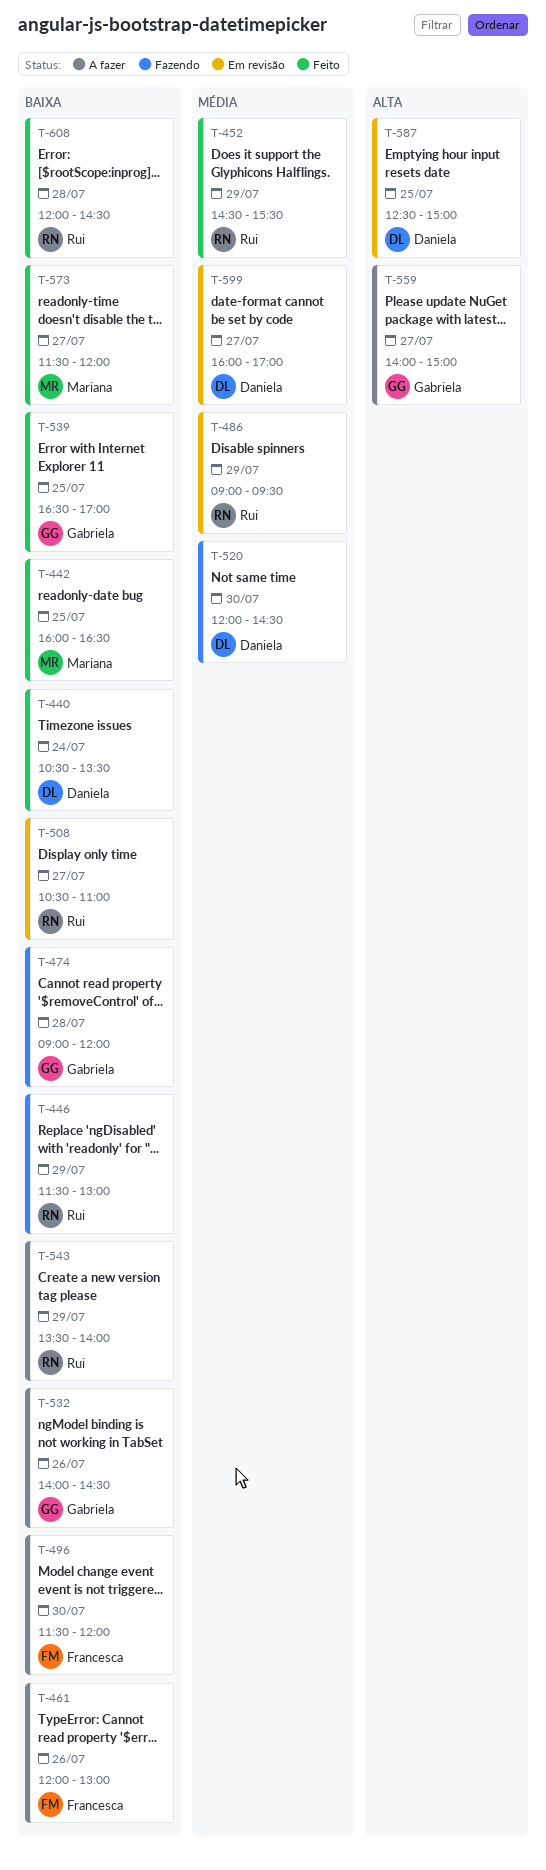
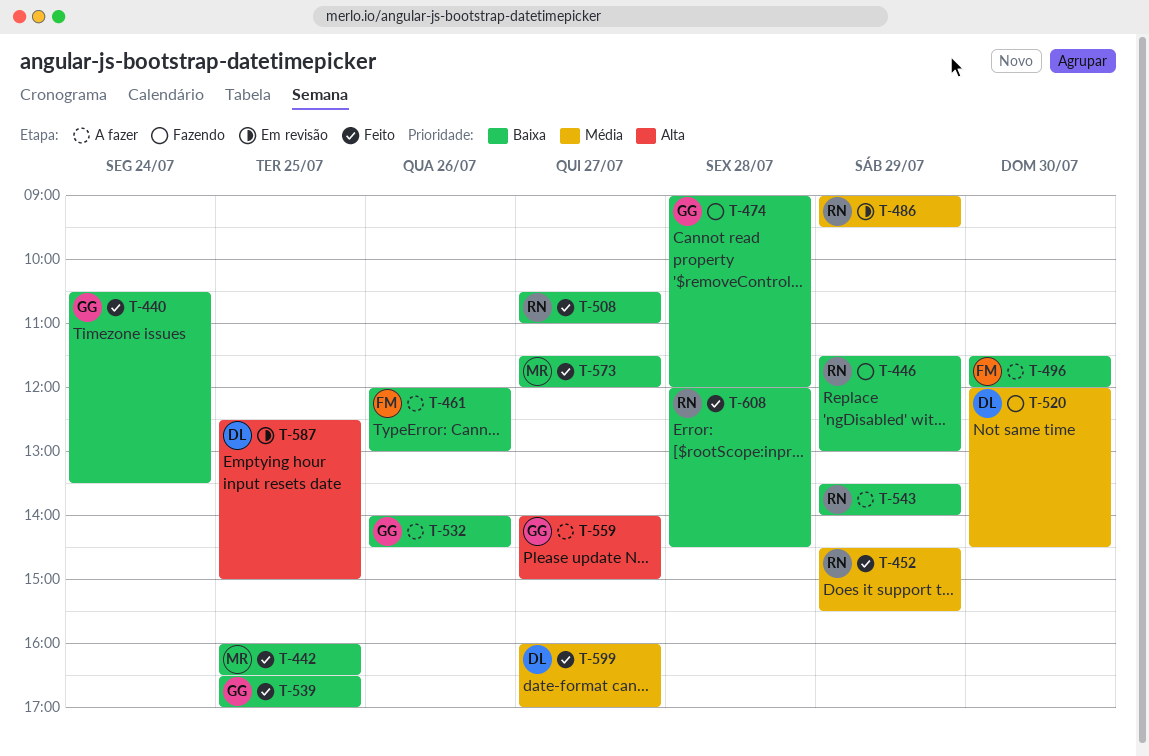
T-440, owner: Daniela -> Gabriela
T-508, status: Em revisão -> Feito
T-599, status: Em revisão -> Feito

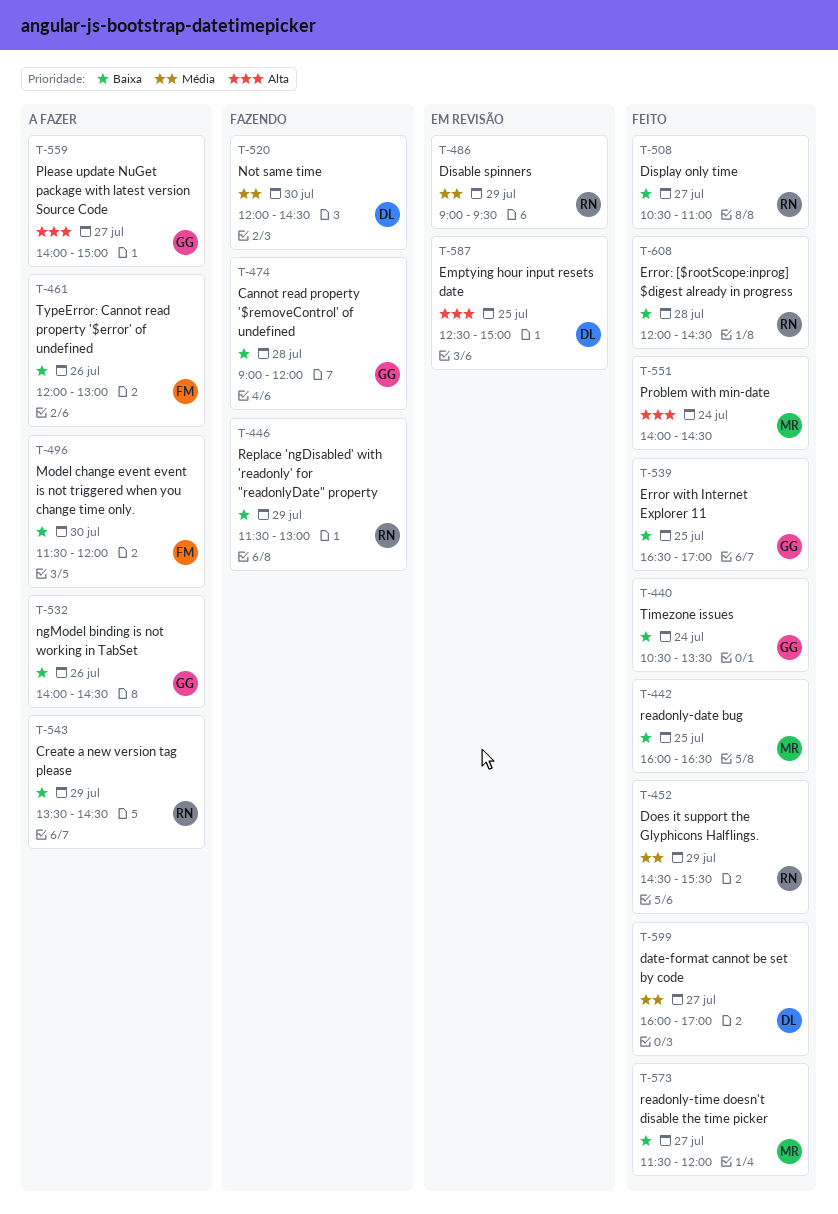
T-543, ends: 14:00 -> 14:30
T-551: none -> present

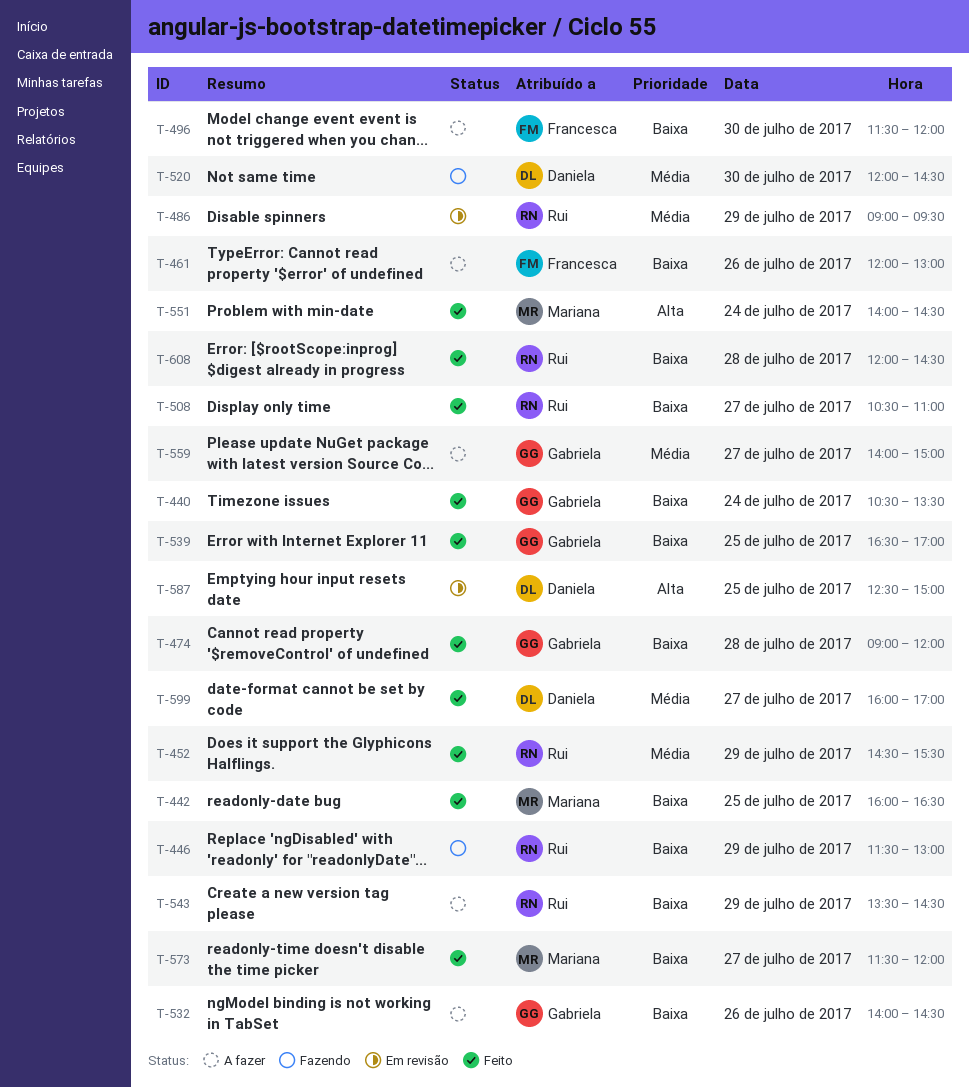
T-474, status: Fazendo -> Feito
T-559, priority: Alta -> Média

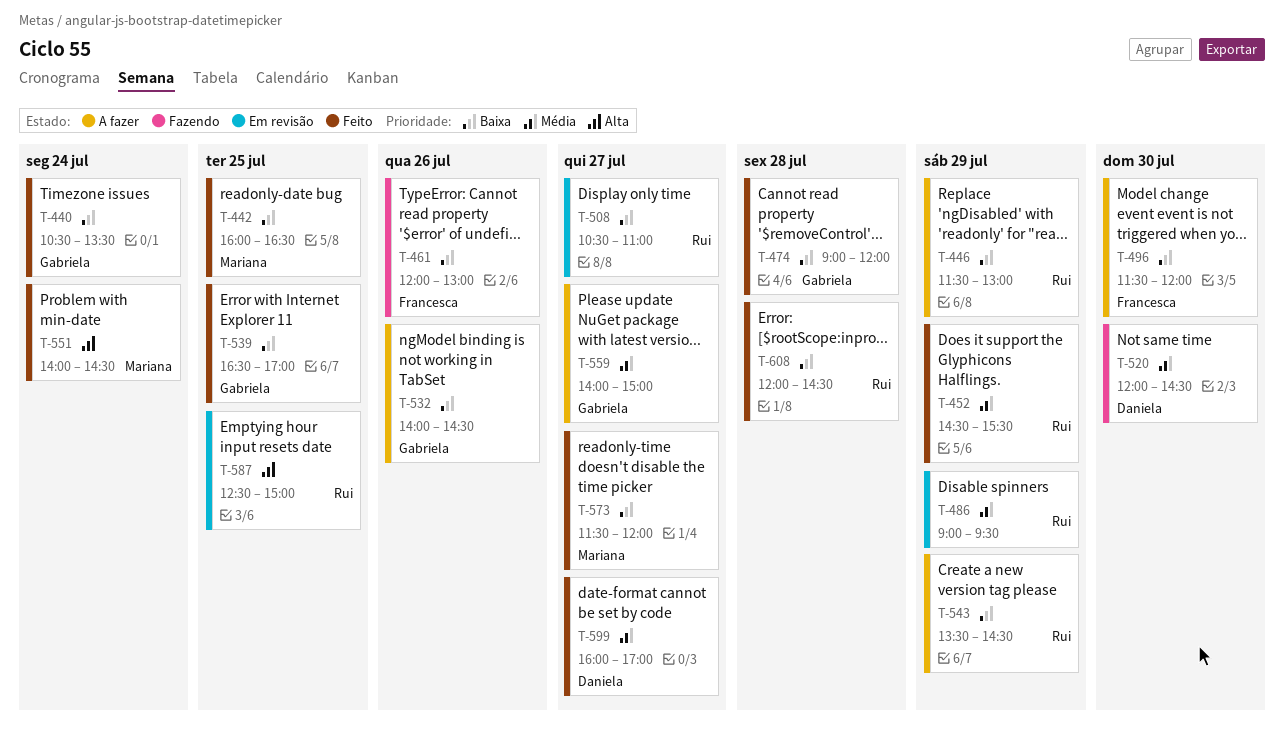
T-446, status: Fazendo -> A fazer
T-461, status: A fazer -> Fazendo
T-508, status: Feito -> Em revisão
T-587, owner: Daniela -> Rui

